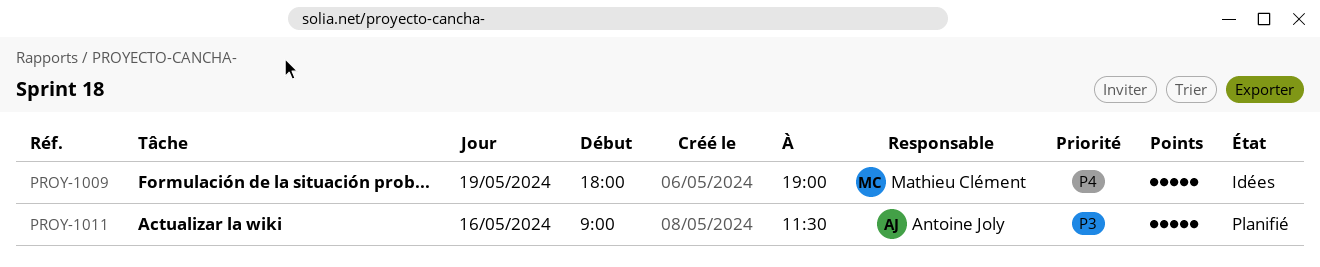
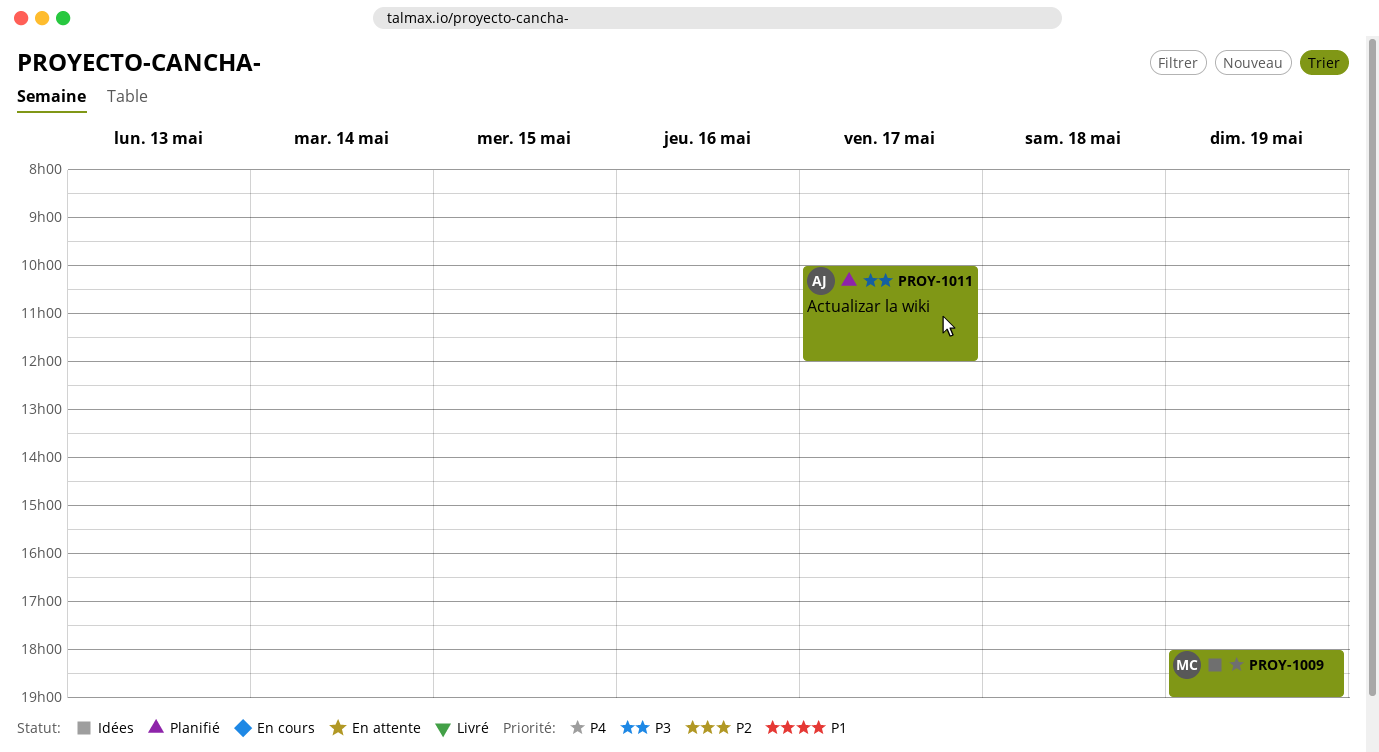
PROY-1011, day: May 16 -> May 17
PROY-1011, begins: 09:00 -> 10:00
PROY-1011, ends: 11:30 -> 12:00

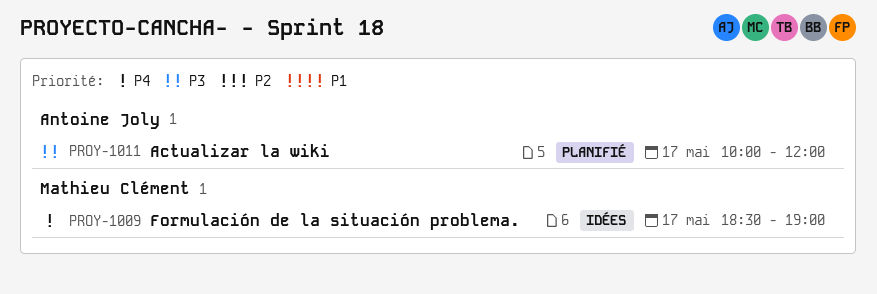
PROY-1009, day: May 19 -> May 17
PROY-1009, begins: 18:00 -> 18:30

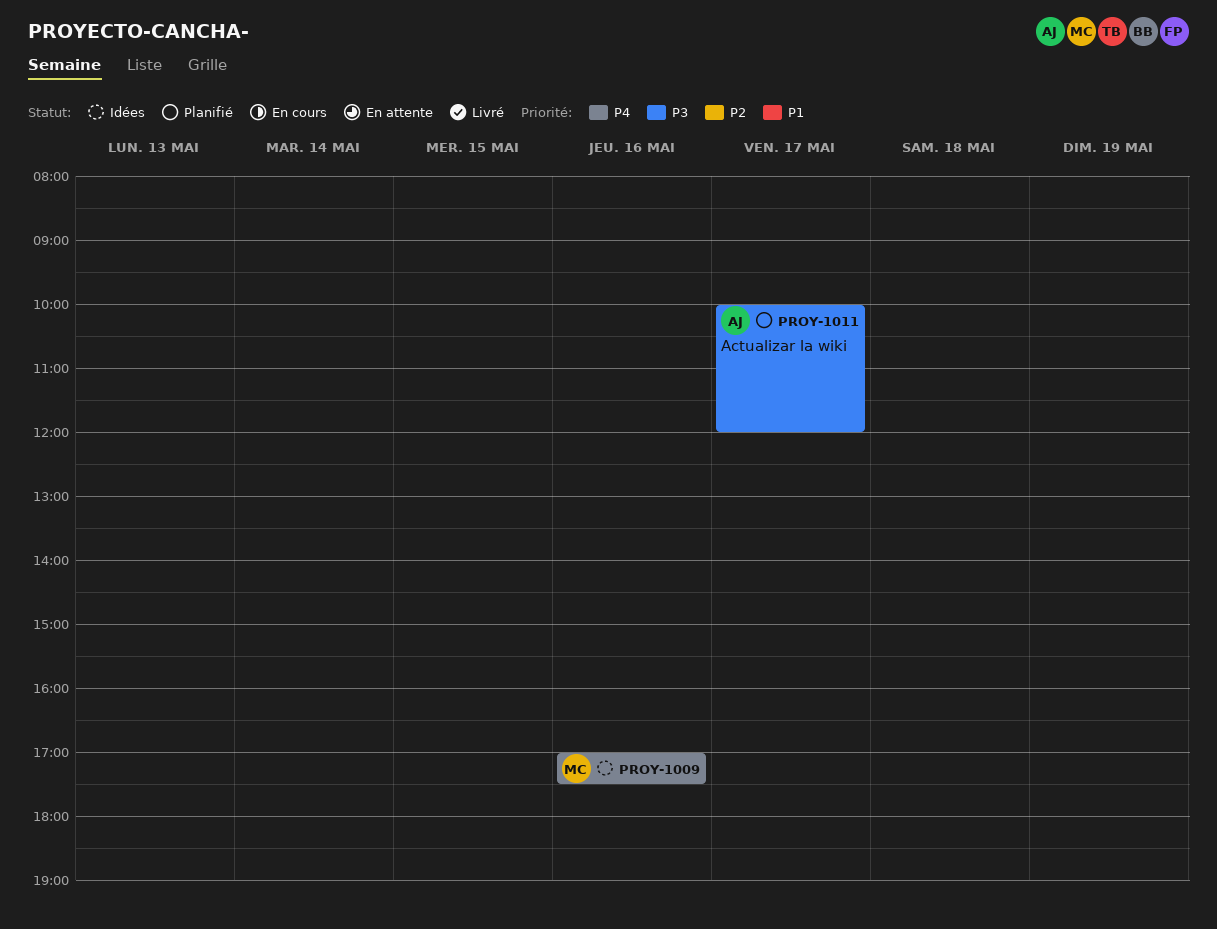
PROY-1009, day: May 17 -> May 16
PROY-1009, begins: 18:30 -> 17:00
PROY-1009, ends: 19:00 -> 17:30

